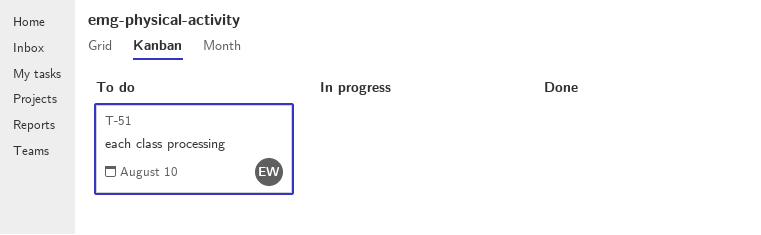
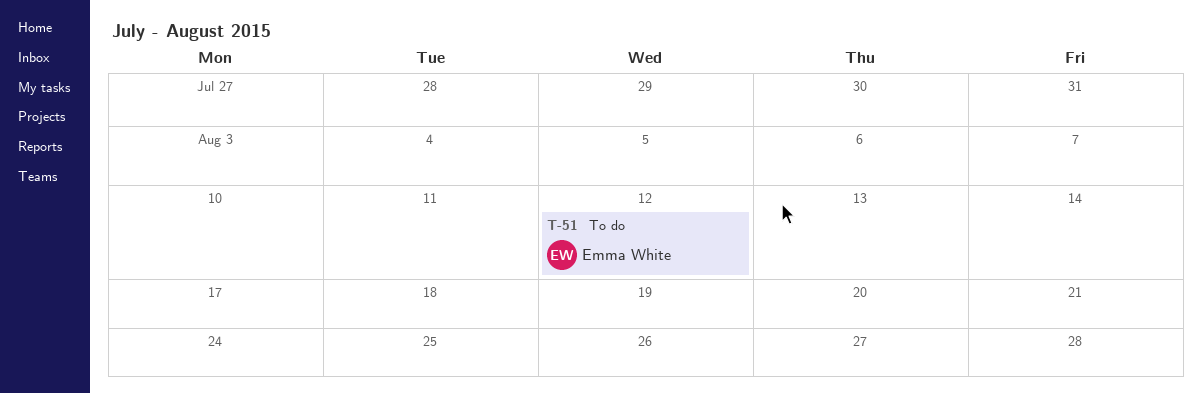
T-51, due: Aug 10 -> Aug 12

